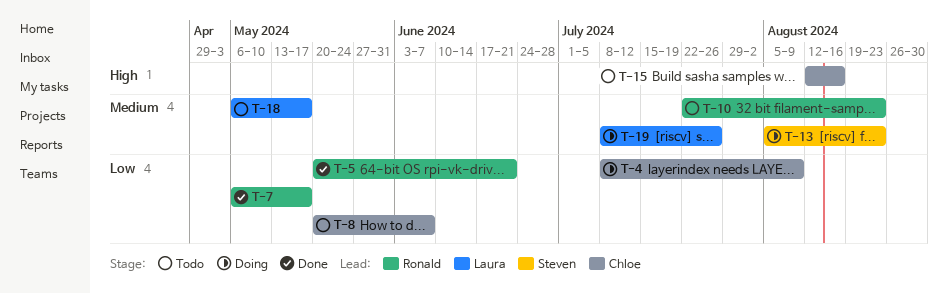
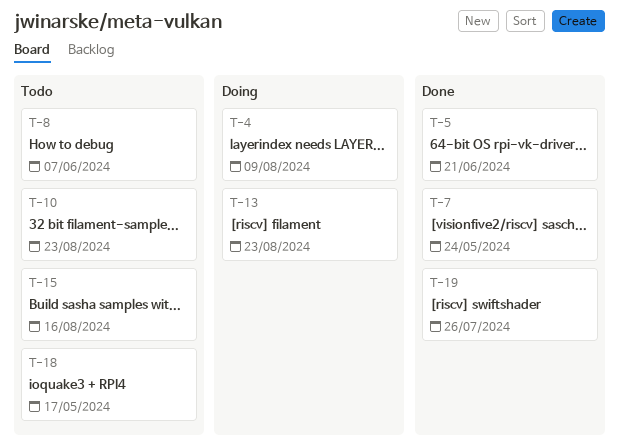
T-7, due: May 17 -> May 24
T-19, status: Doing -> Done

